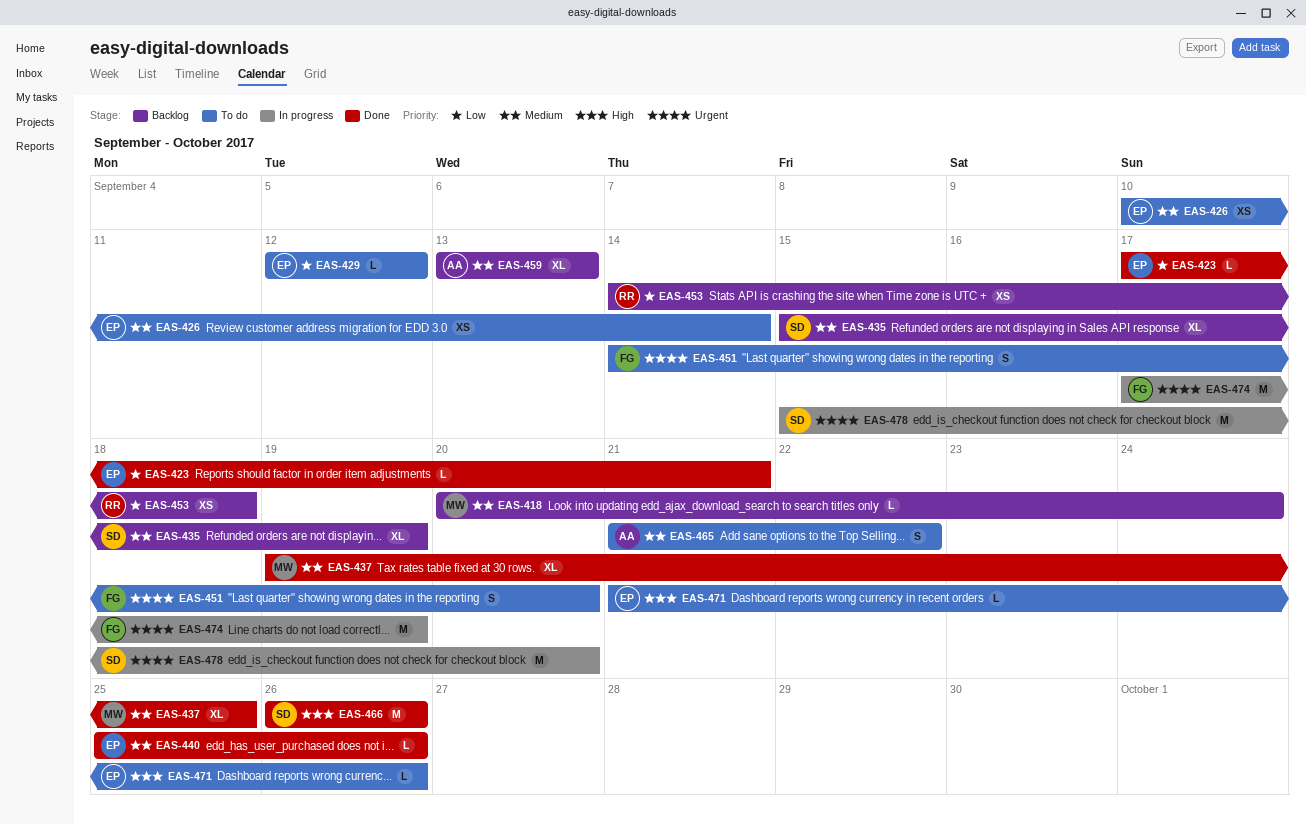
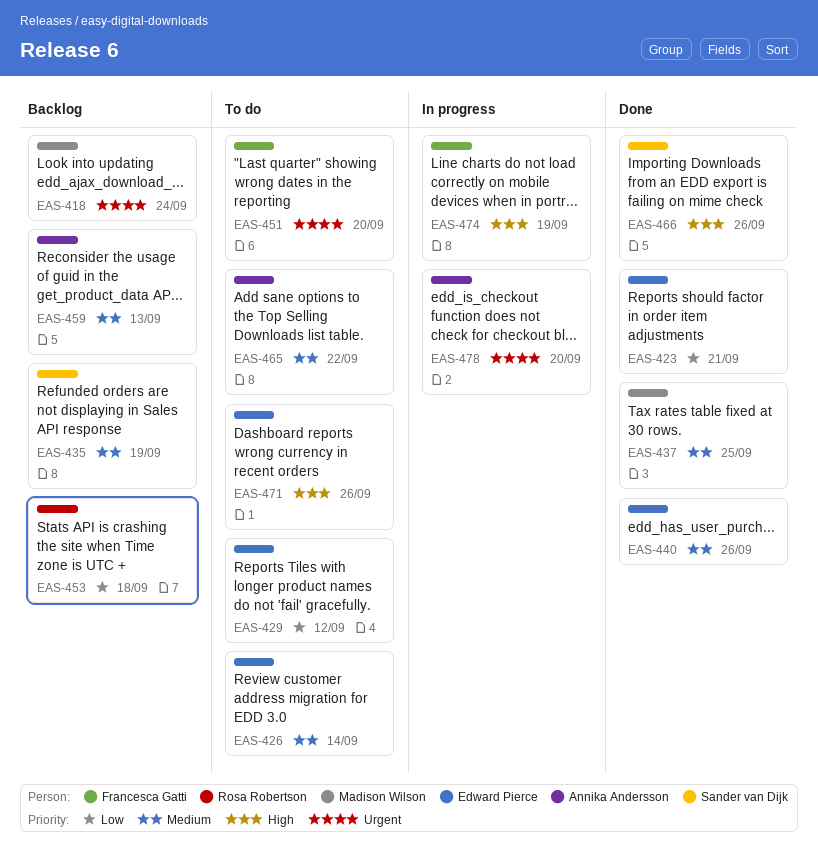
EAS-418, priority: Medium -> Urgent
EAS-474, priority: Urgent -> High
EAS-478, owner: Sander van Dijk -> Annika Andersson

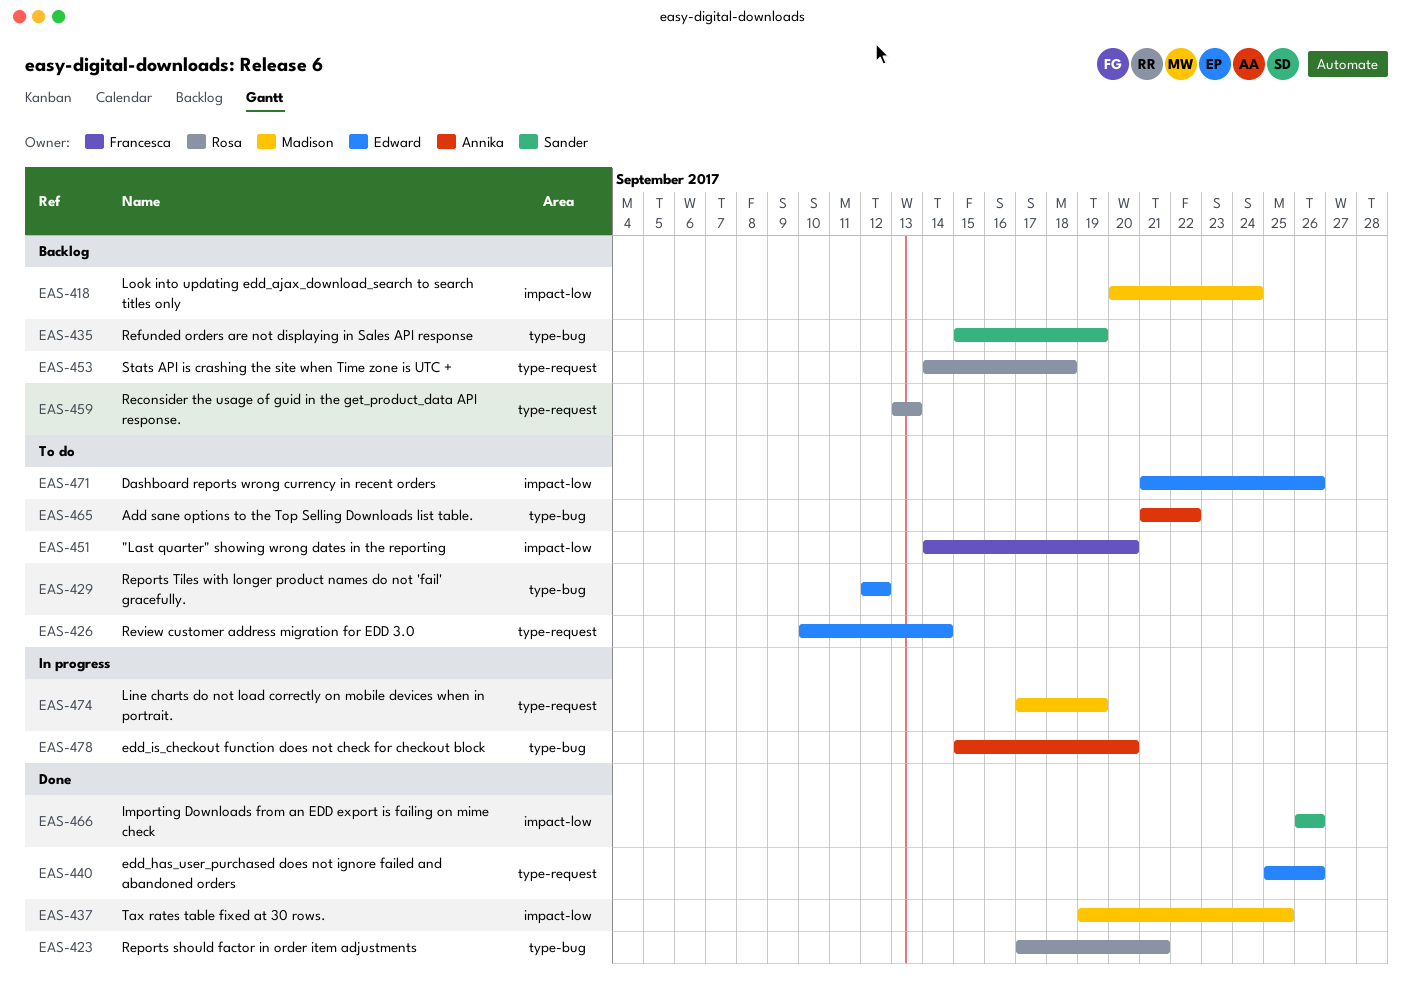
EAS-423, owner: Edward Pierce -> Rosa Robertson
EAS-459, owner: Annika Andersson -> Rosa Robertson
EAS-474, owner: Francesca Gatti -> Madison Wilson

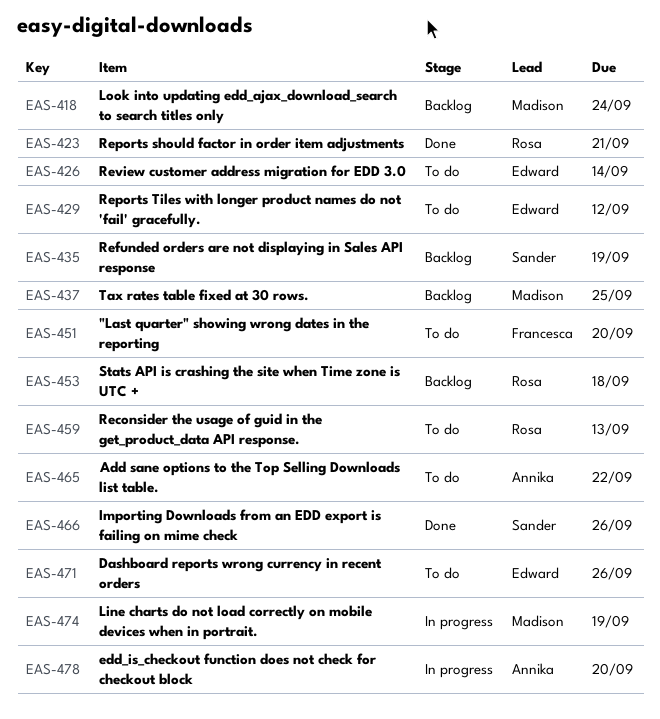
EAS-437, status: Done -> Backlog
EAS-440: present -> none
EAS-459, status: Backlog -> To do

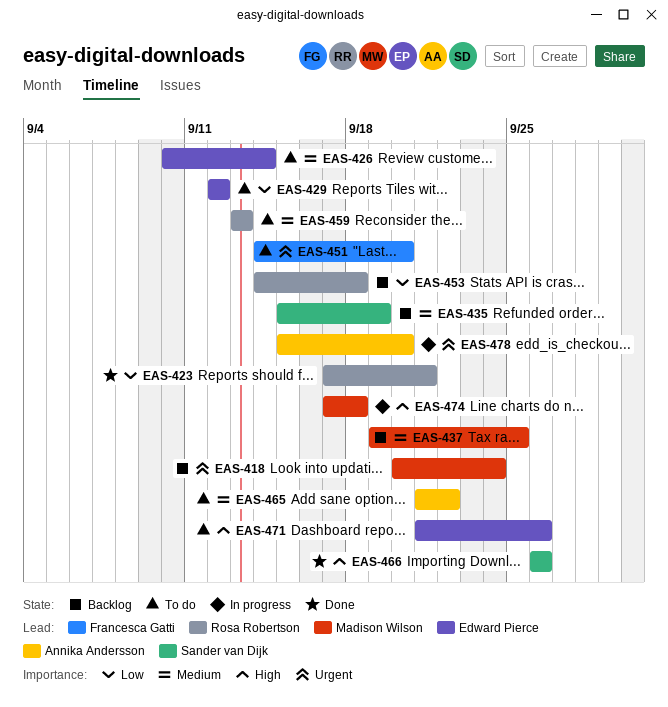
EAS-474, due: Sep 19 -> Sep 18

